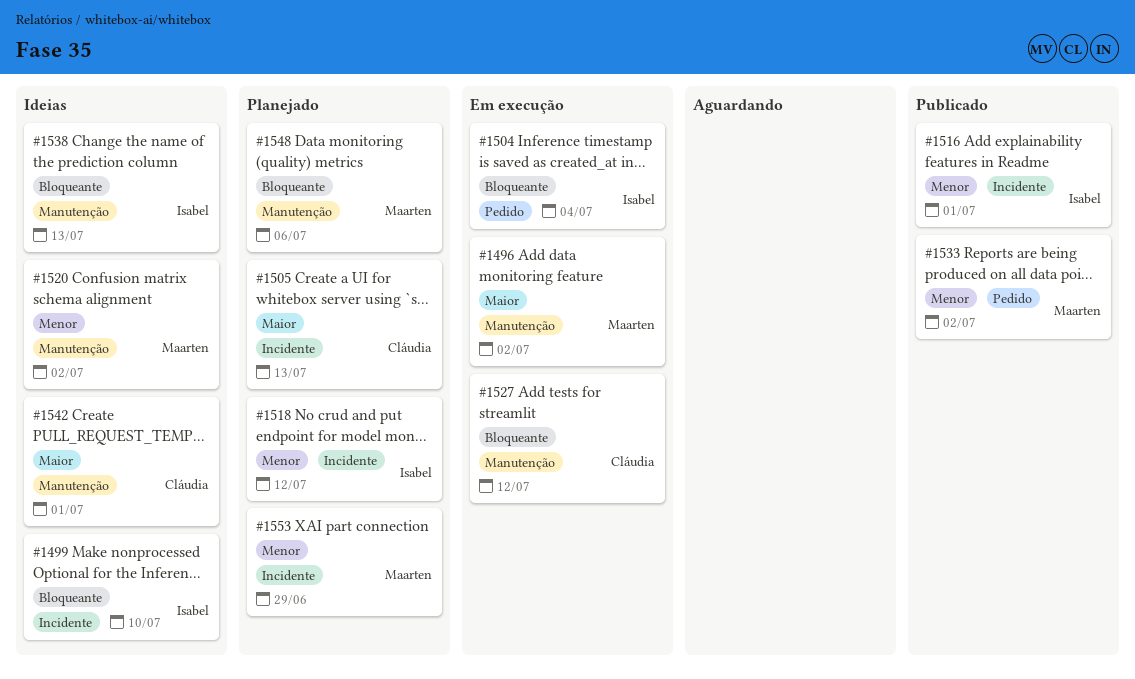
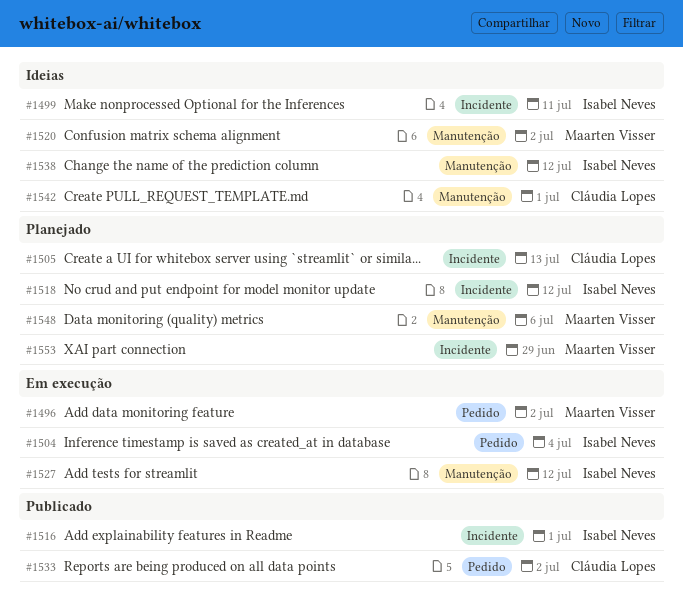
#1496, label: Manutenção -> Pedido
#1499, due: Jul 10 -> Jul 11
#1527, owner: Cláudia Lopes -> Isabel Neves
#1533, owner: Maarten Visser -> Cláudia Lopes
#1538, due: Jul 13 -> Jul 12

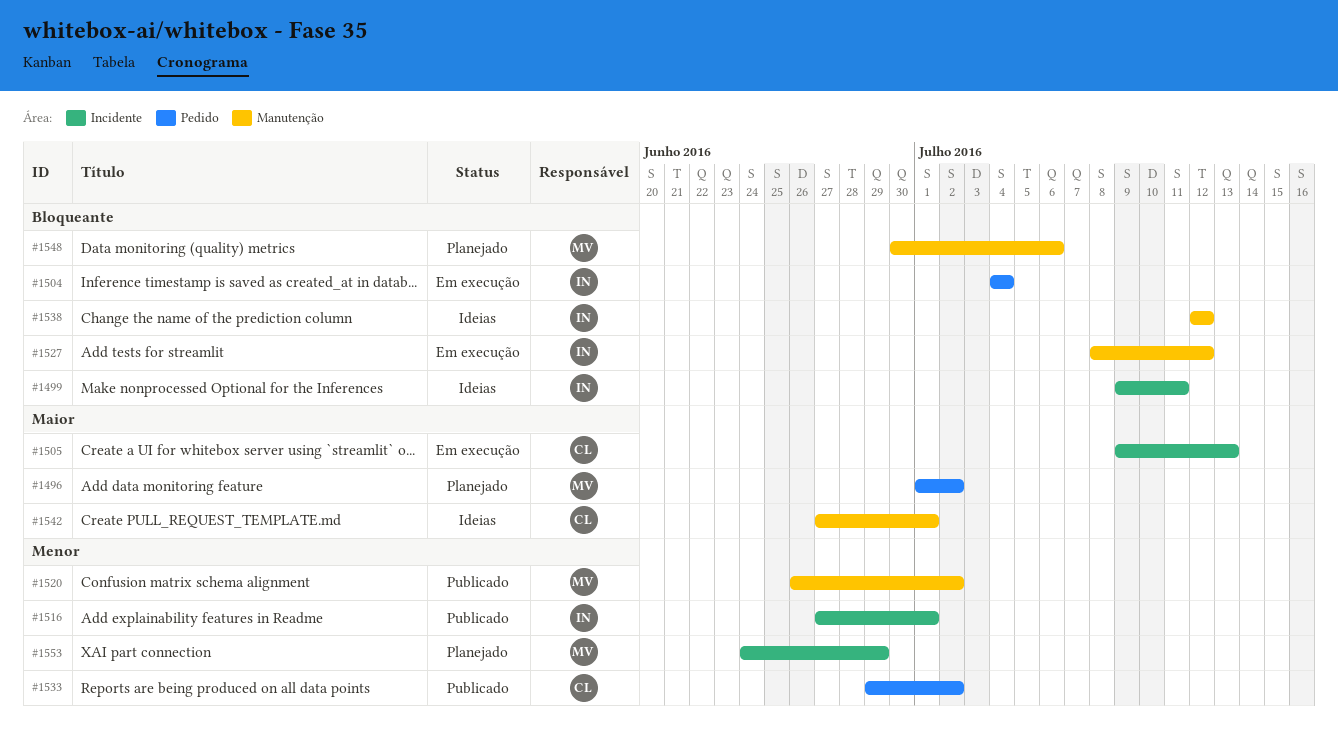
#1496, status: Em execução -> Planejado
#1505, status: Planejado -> Em execução
#1518: present -> none
#1520, status: Ideias -> Publicado

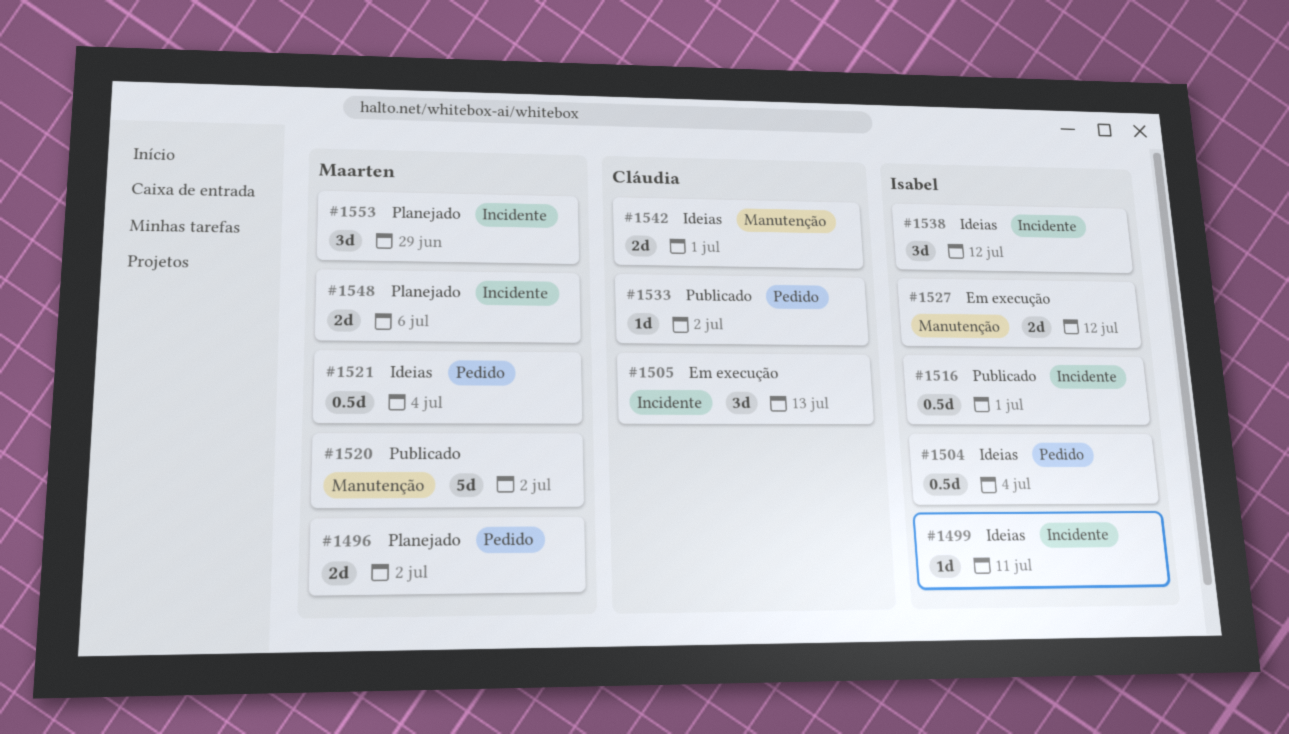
#1504, status: Em execução -> Ideias
#1521: none -> present
#1538, label: Manutenção -> Incidente
#1548, label: Manutenção -> Incidente

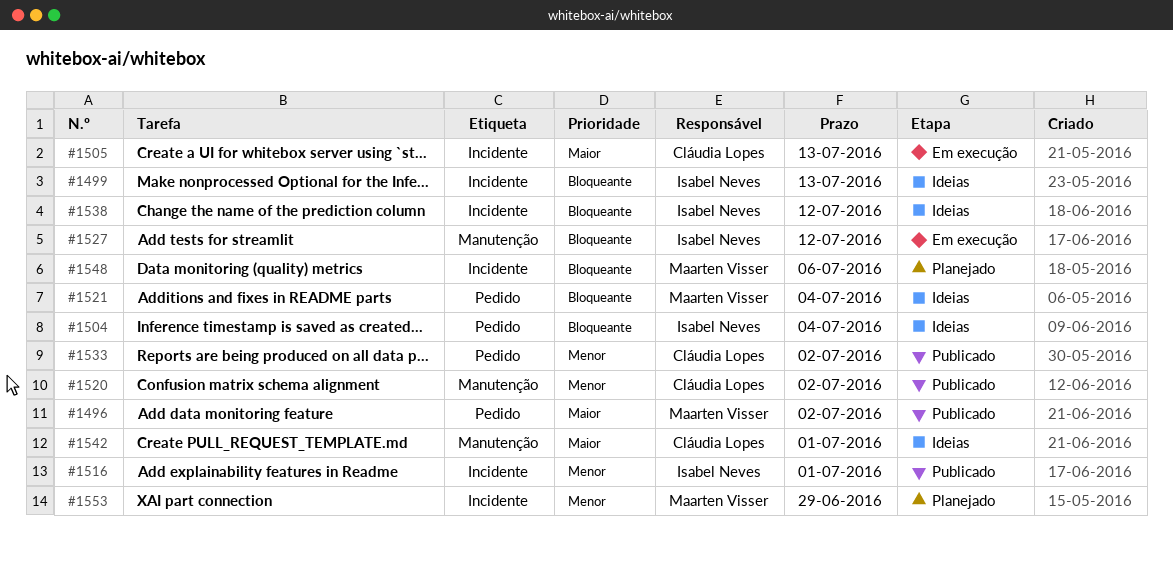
#1496, status: Planejado -> Publicado
#1499, due: Jul 11 -> Jul 13
#1520, owner: Maarten Visser -> Cláudia Lopes

